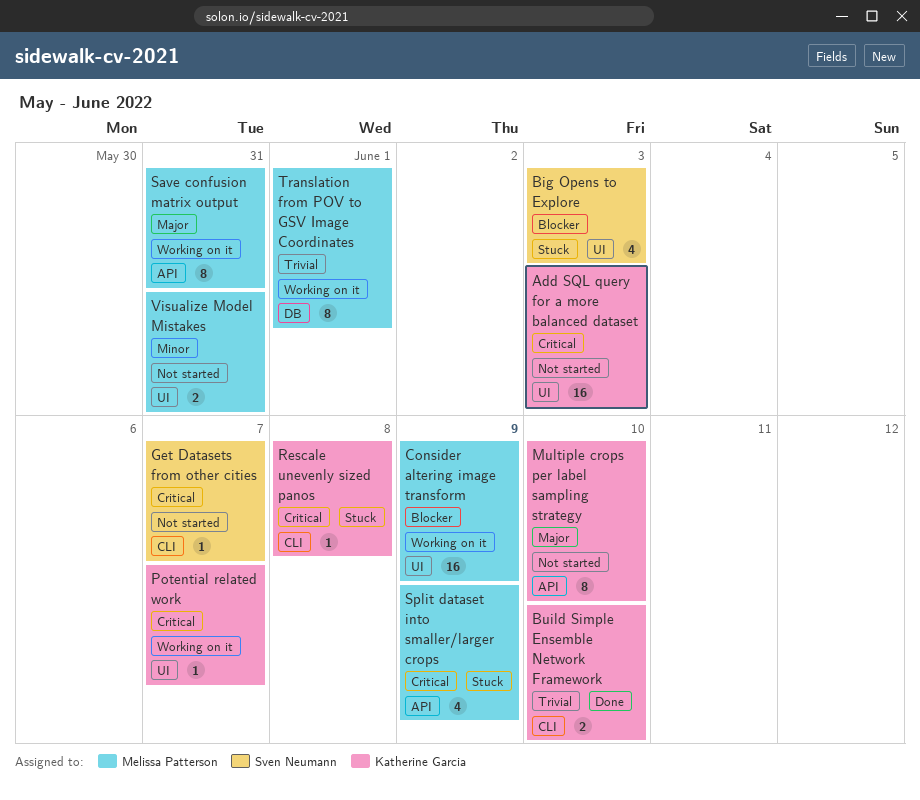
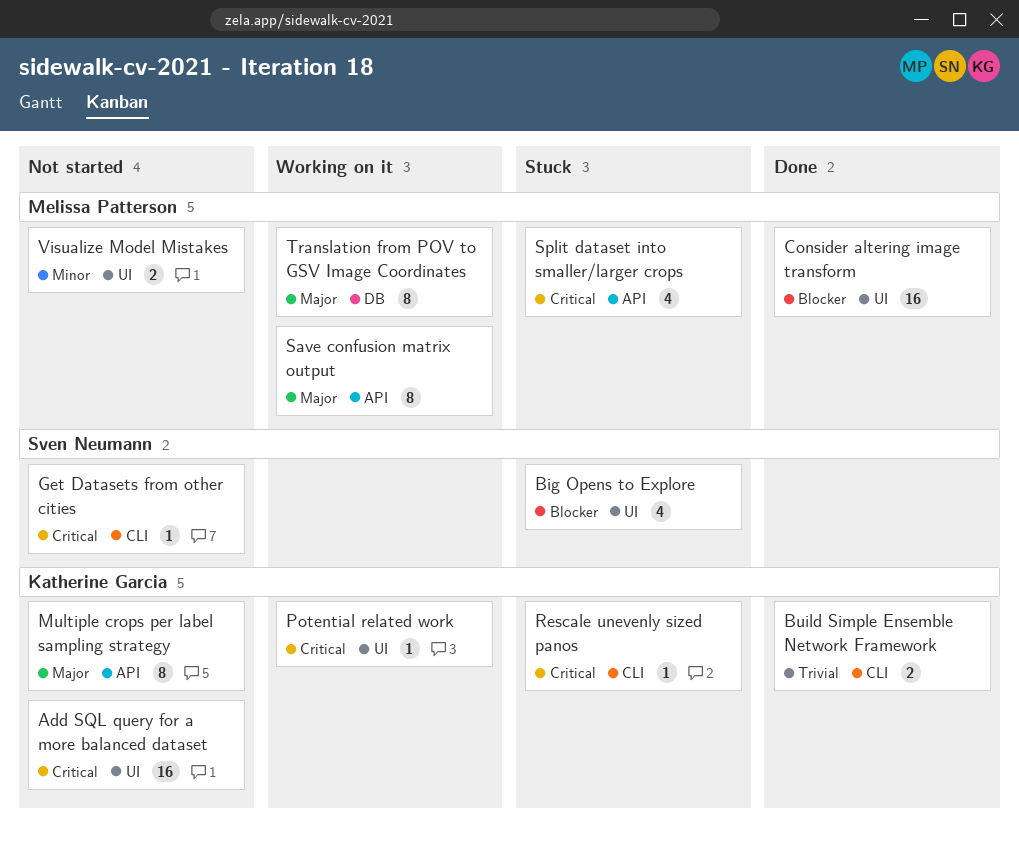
Consider altering image transform, status: Working on it -> Done
Translation from POV to GSV Image Coordinates, priority: Trivial -> Major

